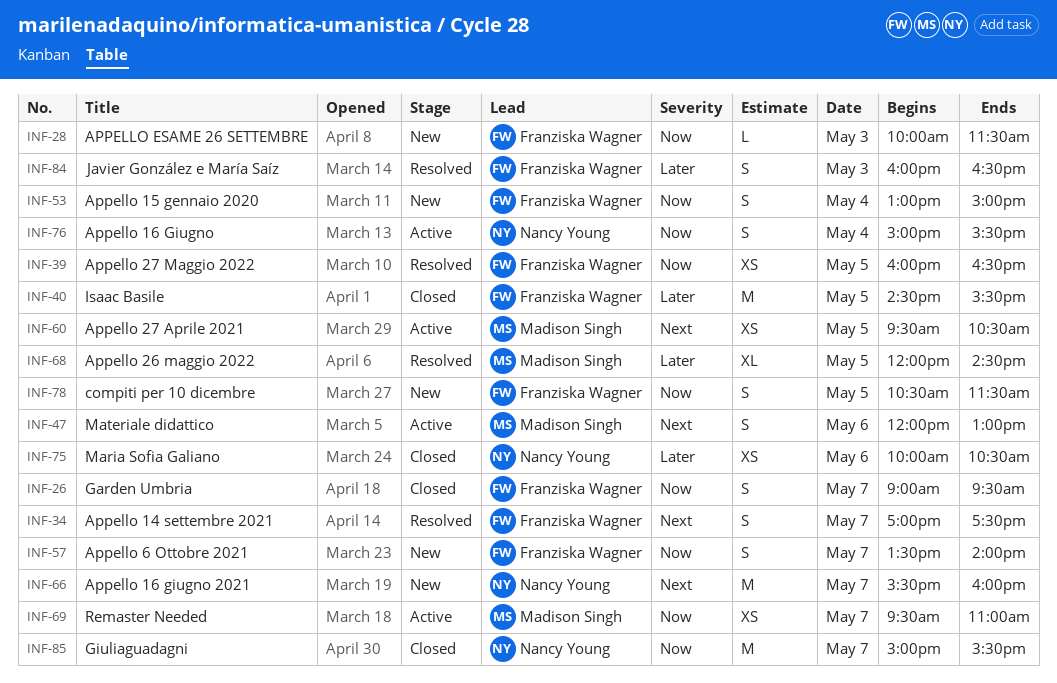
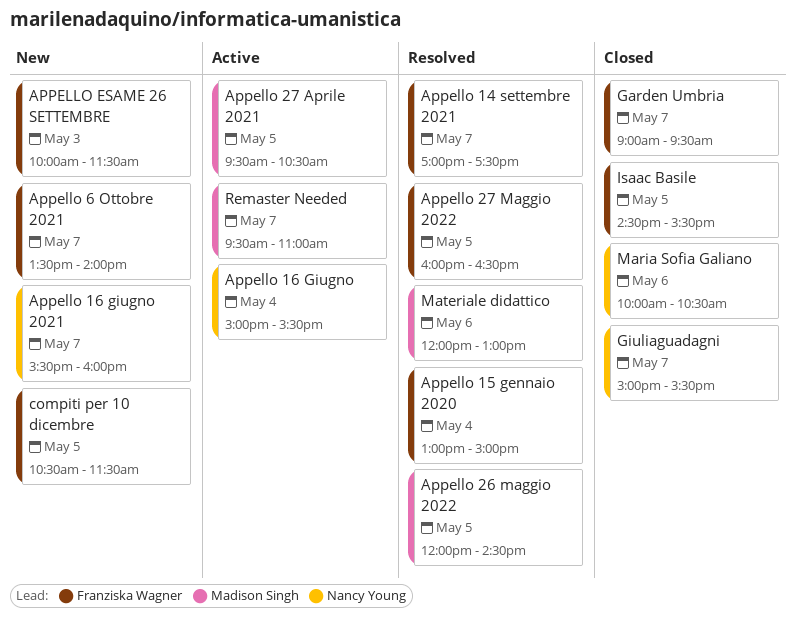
Appello 15 gennaio 2020, status: New -> Resolved
Javier González e María Saíz: present -> none
Materiale didattico, status: Active -> Resolved

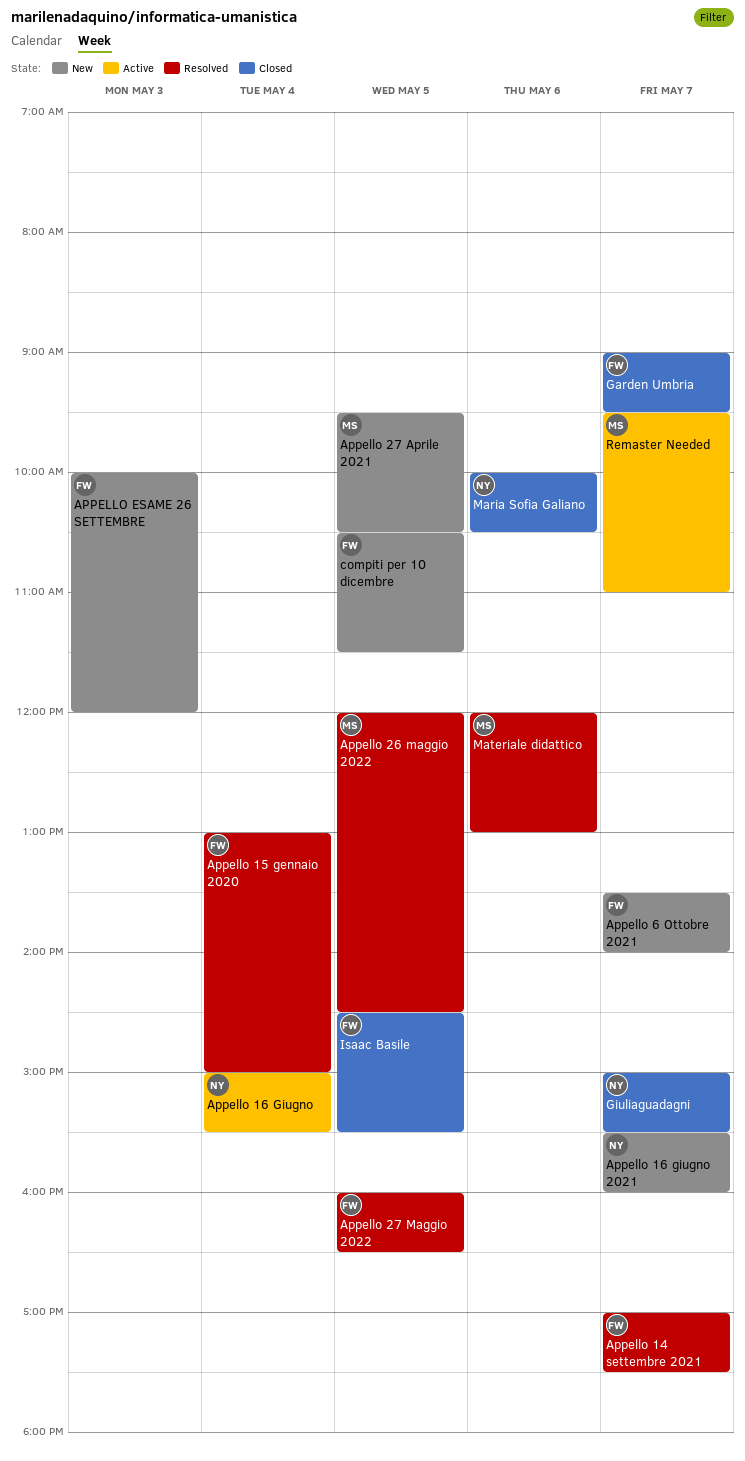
Appello 27 Aprile 2021, status: Active -> New
APPELLO ESAME 26 SETTEMBRE, ends: 11:30 -> 12:00

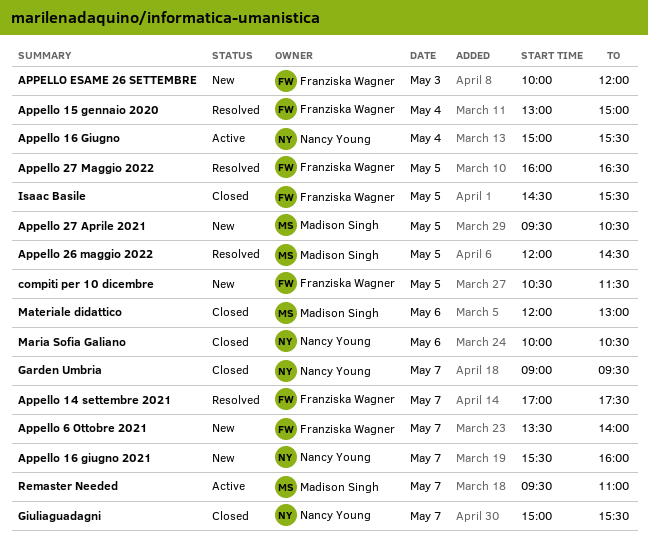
Garden Umbria, owner: Franziska Wagner -> Nancy Young
Materiale didattico, status: Resolved -> Closed

